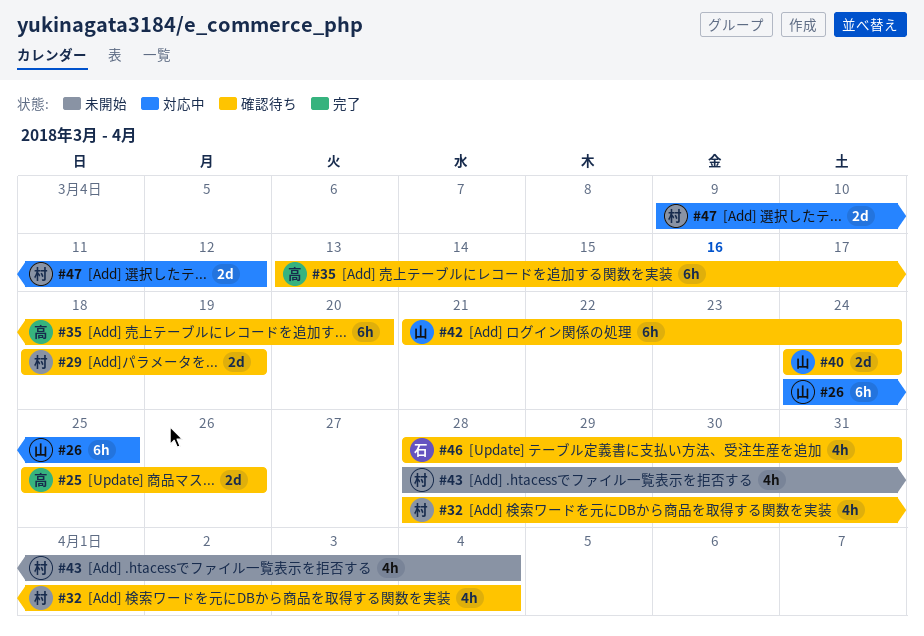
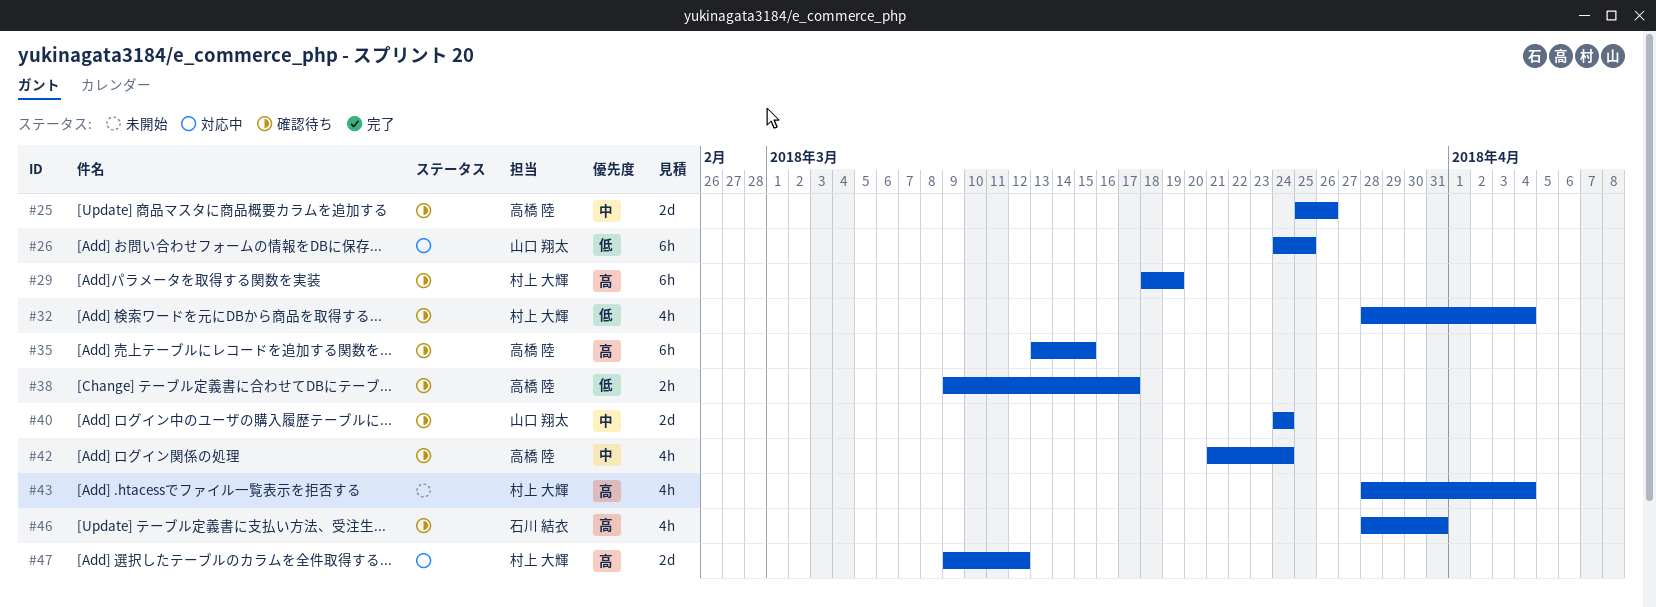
#29, estimate: 2d -> 6h
#35, due: Mar 20 -> Mar 15
#38: none -> present
#42, owner: 山口 翔太 -> 高橋 陸
#42, estimate: 6h -> 4h

